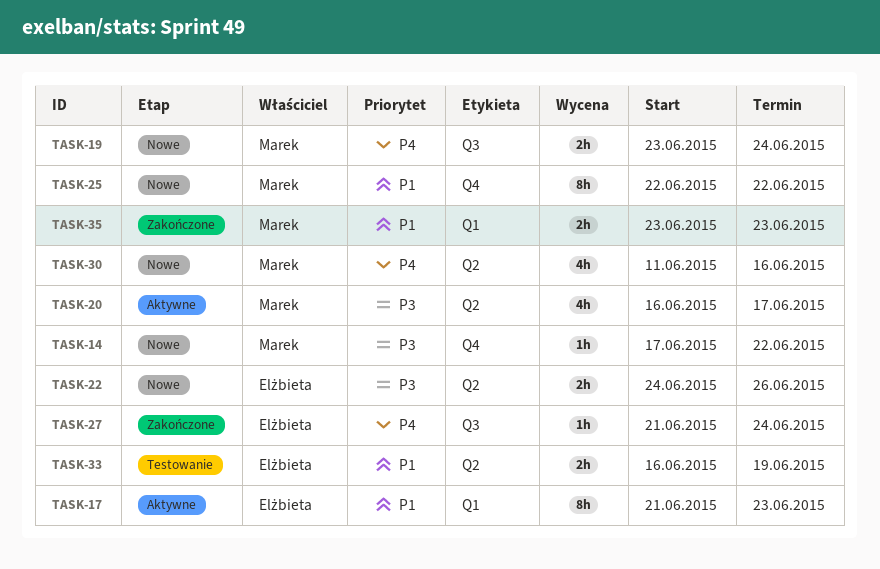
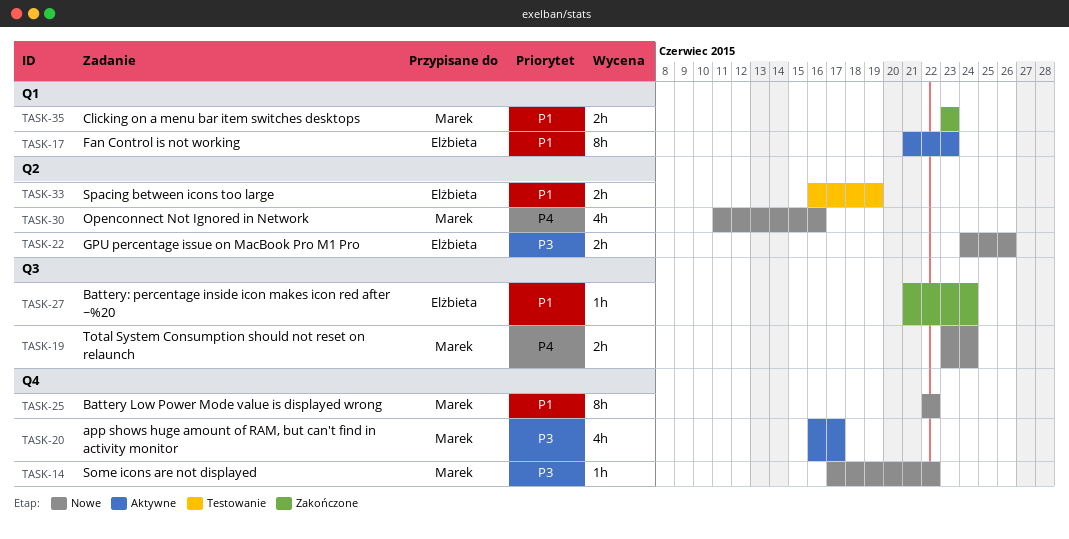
TASK-20, label: Q2 -> Q4
TASK-27, priority: P4 -> P1

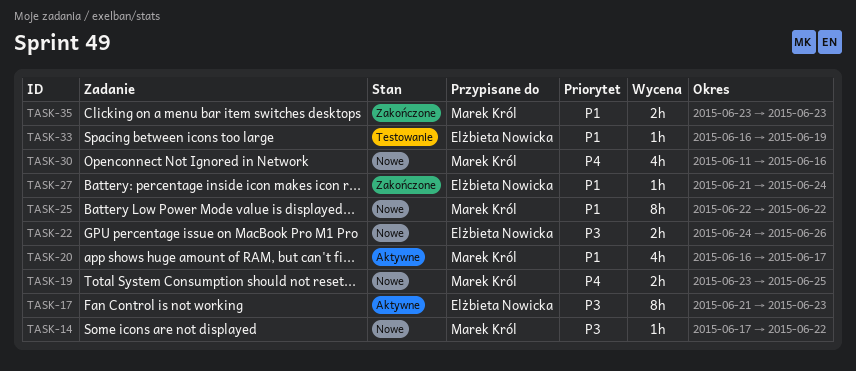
TASK-17, priority: P1 -> P3
TASK-19, due: Jun 24 -> Jun 25
TASK-20, priority: P3 -> P1
TASK-33, estimate: 2h -> 1h

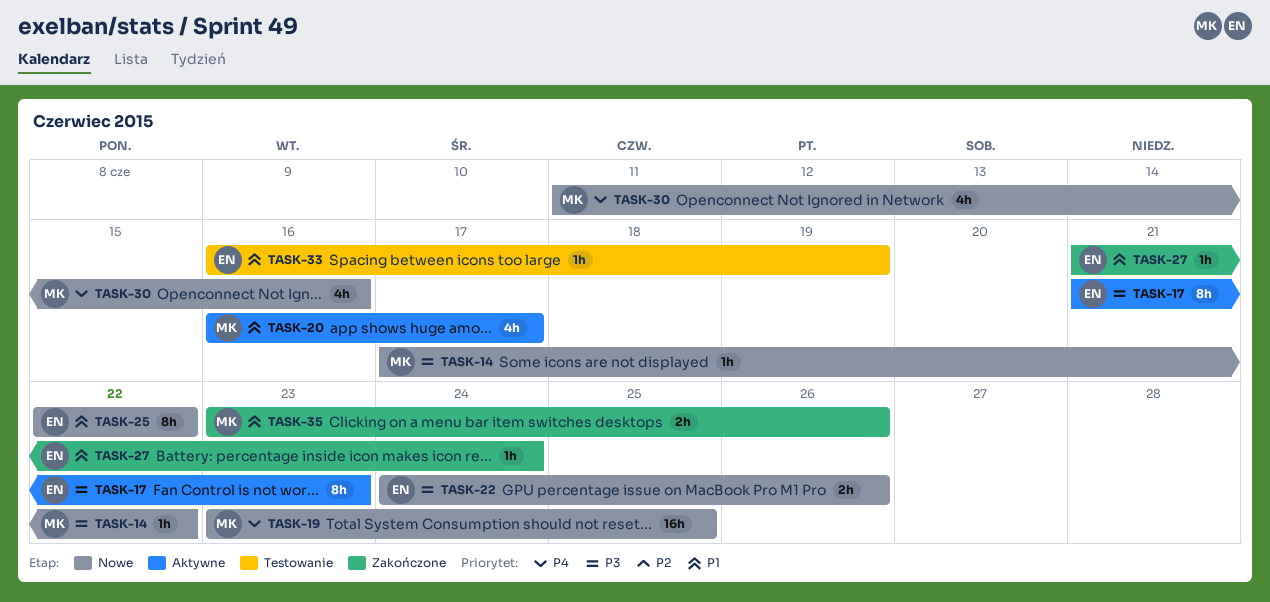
TASK-19, estimate: 2h -> 16h
TASK-25, owner: Marek Król -> Elżbieta Nowicka
TASK-35, due: Jun 23 -> Jun 26

